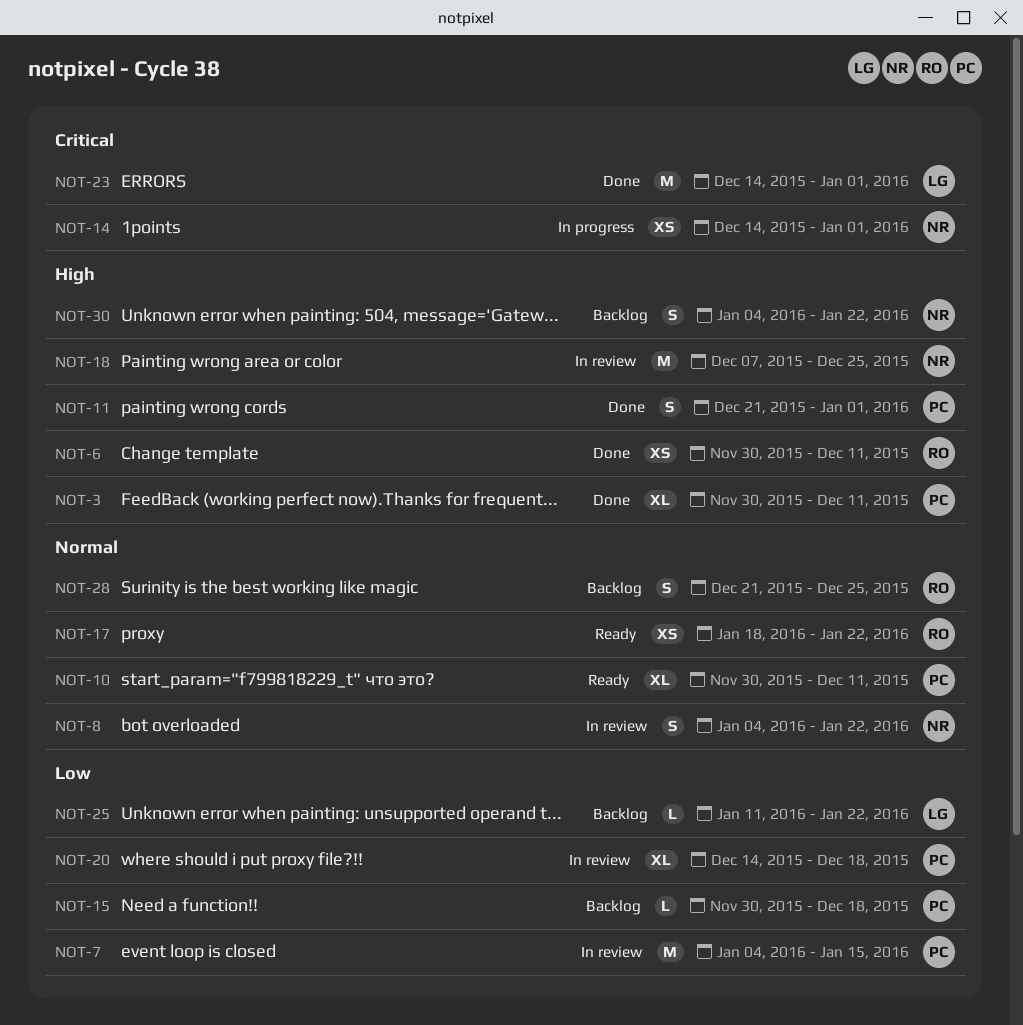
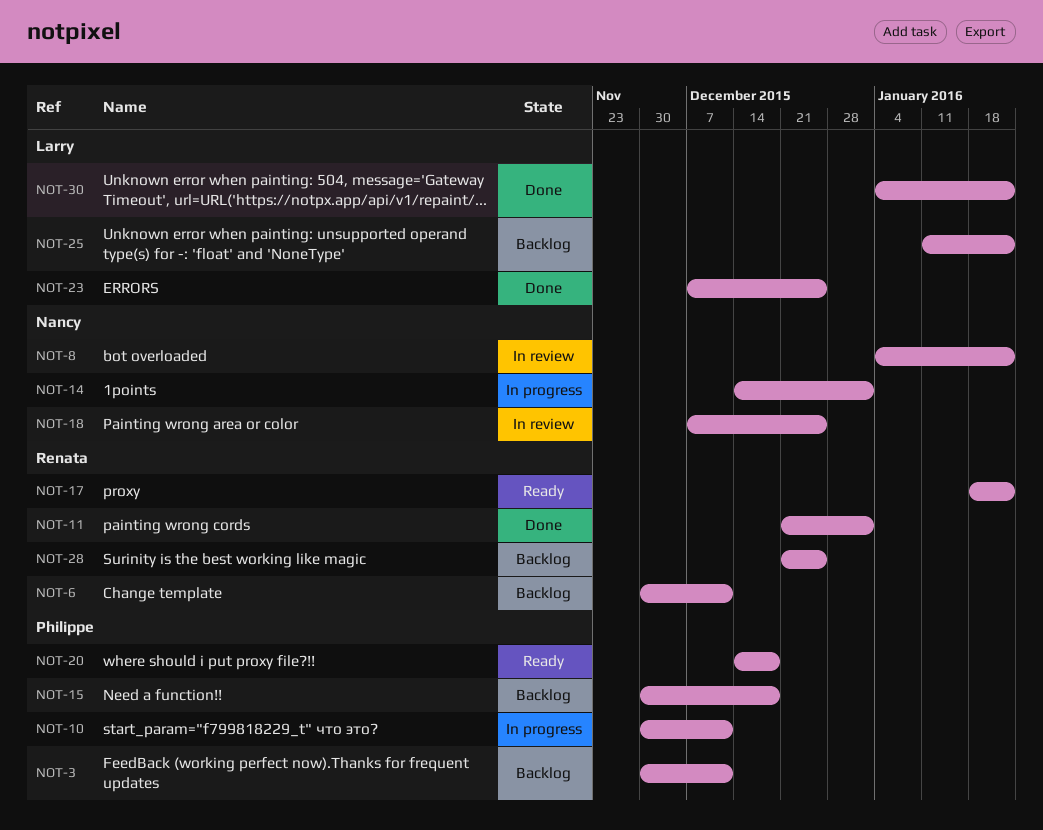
NOT-3, status: Done -> Backlog
NOT-6, status: Done -> Backlog
NOT-7: present -> none
NOT-10, status: Ready -> In progress
NOT-11, owner: Philippe -> Renata
NOT-20, status: In review -> Ready
NOT-23, start: Dec 14 -> Dec 7
NOT-23, due: Jan 1 -> Dec 25
NOT-30, status: Backlog -> Done
NOT-30, owner: Nancy -> Larry

